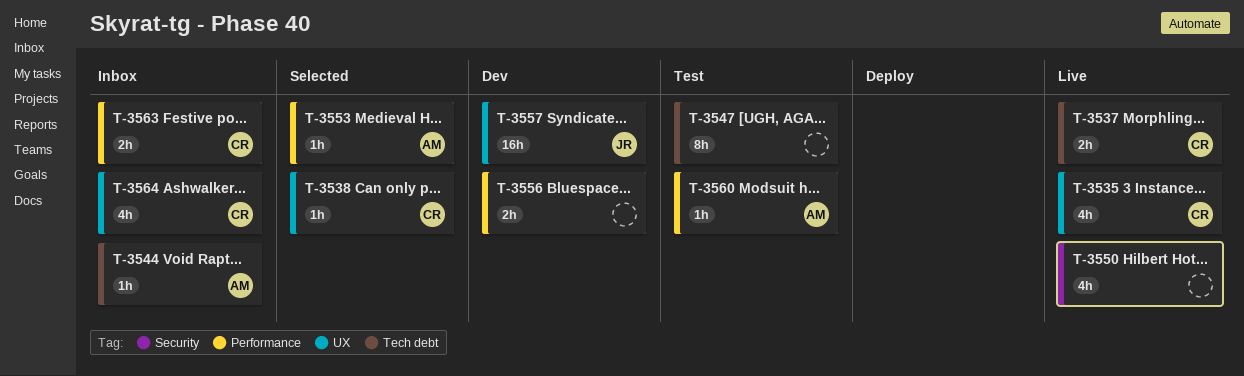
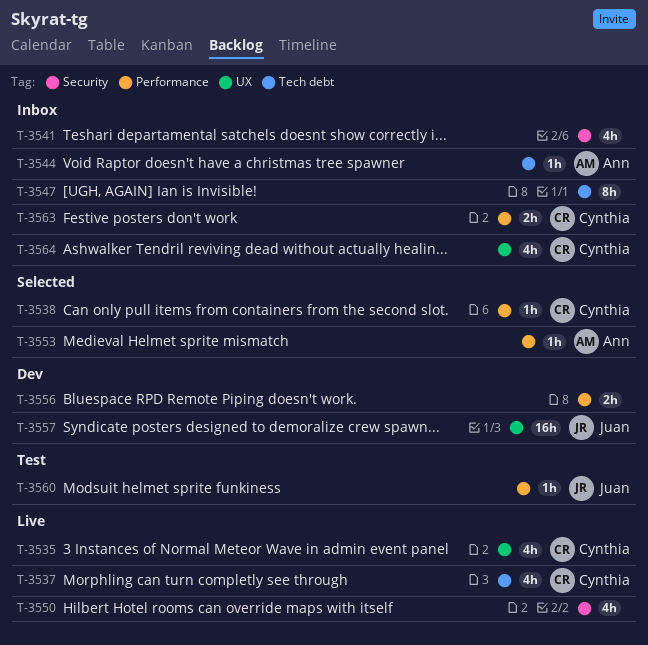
T-3537, estimate: 2h -> 4h
T-3538, label: UX -> Performance
T-3541: none -> present
T-3547, status: Test -> Inbox
T-3560, owner: Ann -> Juan

